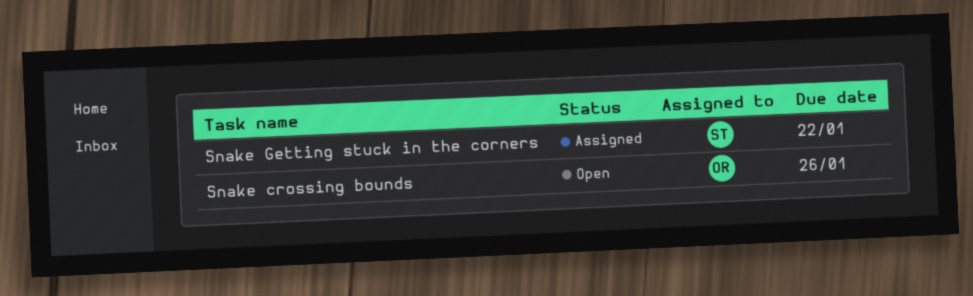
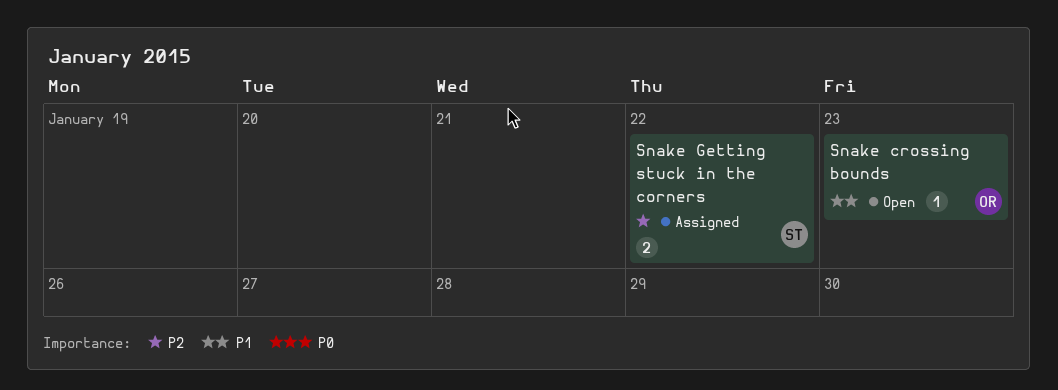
Snake crossing bounds, due: Jan 26 -> Jan 23

